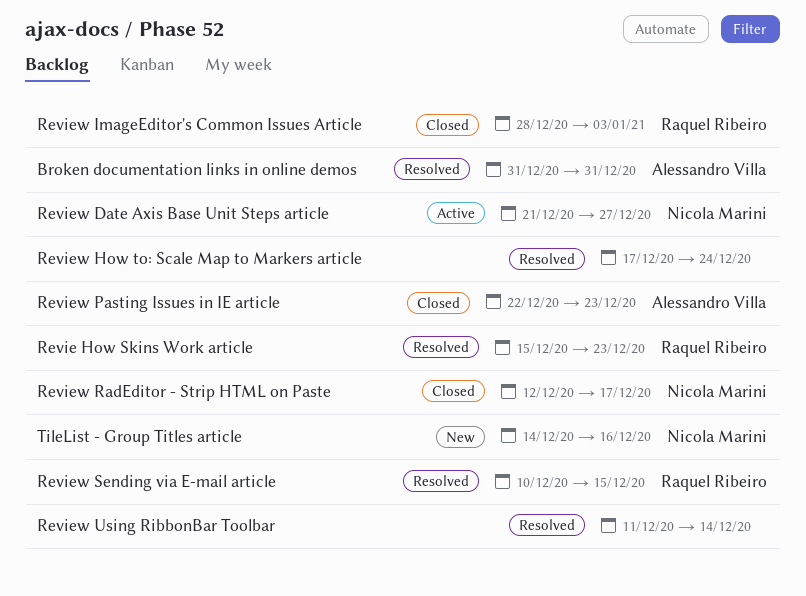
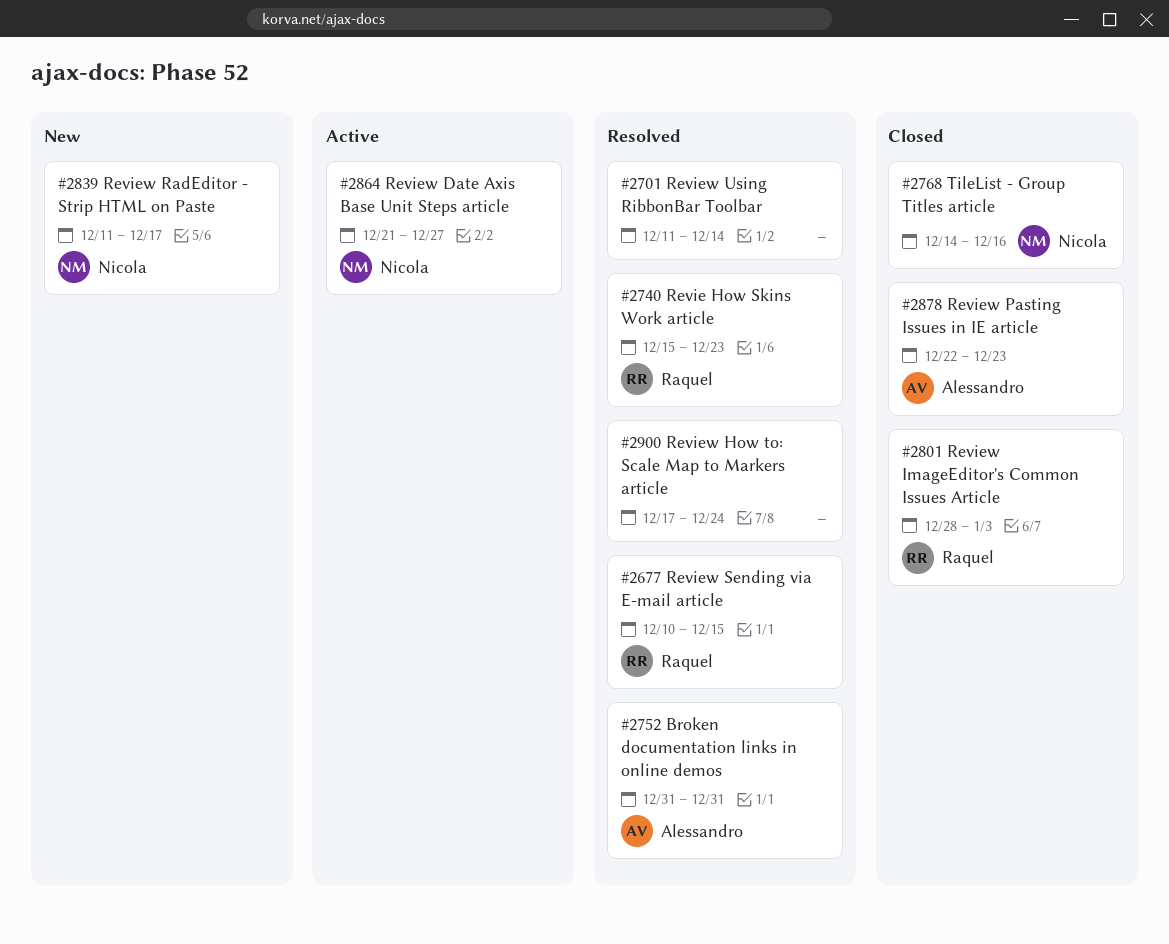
Review RadEditor - Strip HTML on Paste, status: Closed -> New
Review RadEditor - Strip HTML on Paste, start: Dec 12 -> Dec 11
TileList - Group Titles article, status: New -> Closed

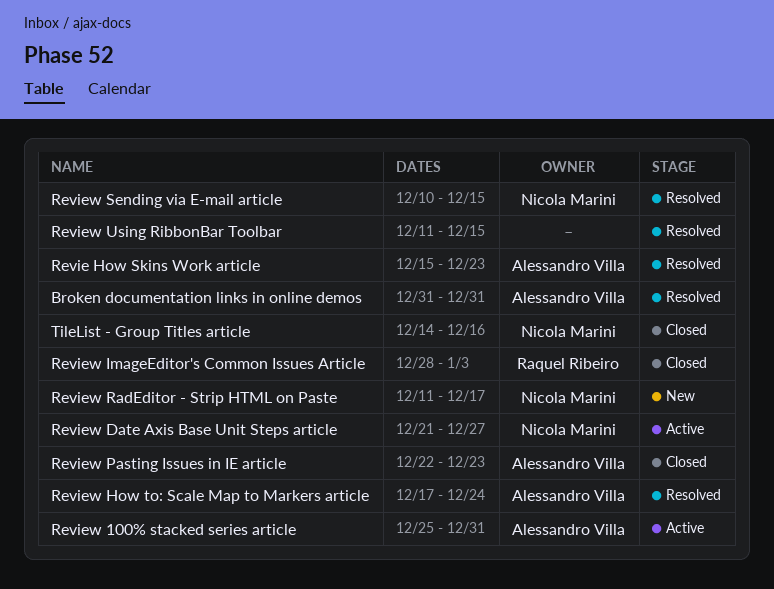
Revie How Skins Work article, owner: Raquel Ribeiro -> Alessandro Villa
Review 100% stacked series article: none -> present
Review How to: Scale Map to Markers article, owner: none -> Alessandro Villa
Review Sending via E-mail article, owner: Raquel Ribeiro -> Nicola Marini
Review Using RibbonBar Toolbar, due: Dec 14 -> Dec 15

